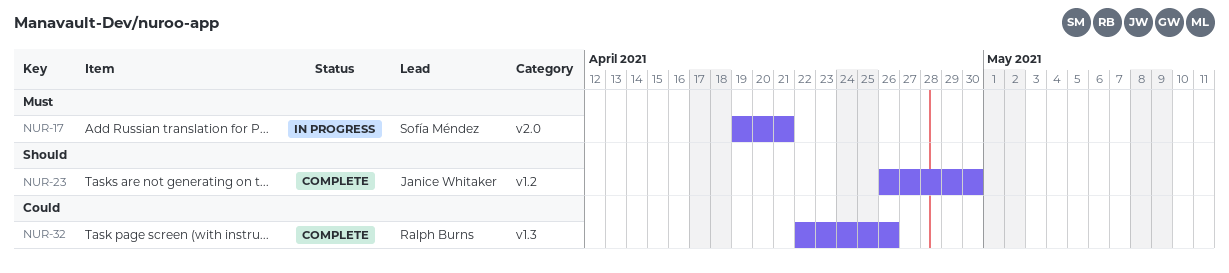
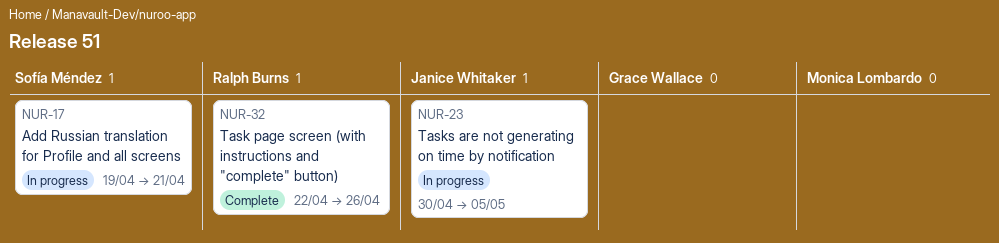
NUR-23, status: Complete -> In progress
NUR-23, start: Apr 26 -> Apr 30
NUR-23, due: Apr 30 -> May 5

